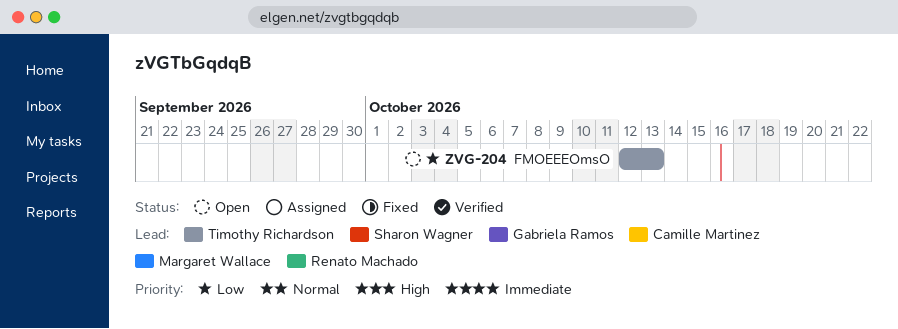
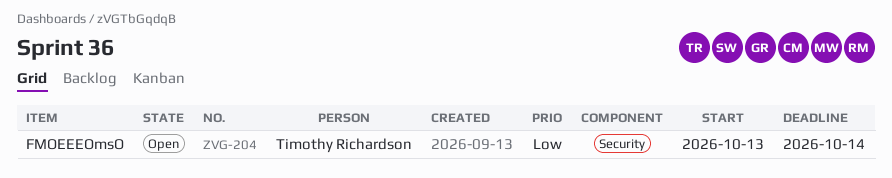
ZVG-204, start: Oct 12 -> Oct 13
ZVG-204, due: Oct 13 -> Oct 14

